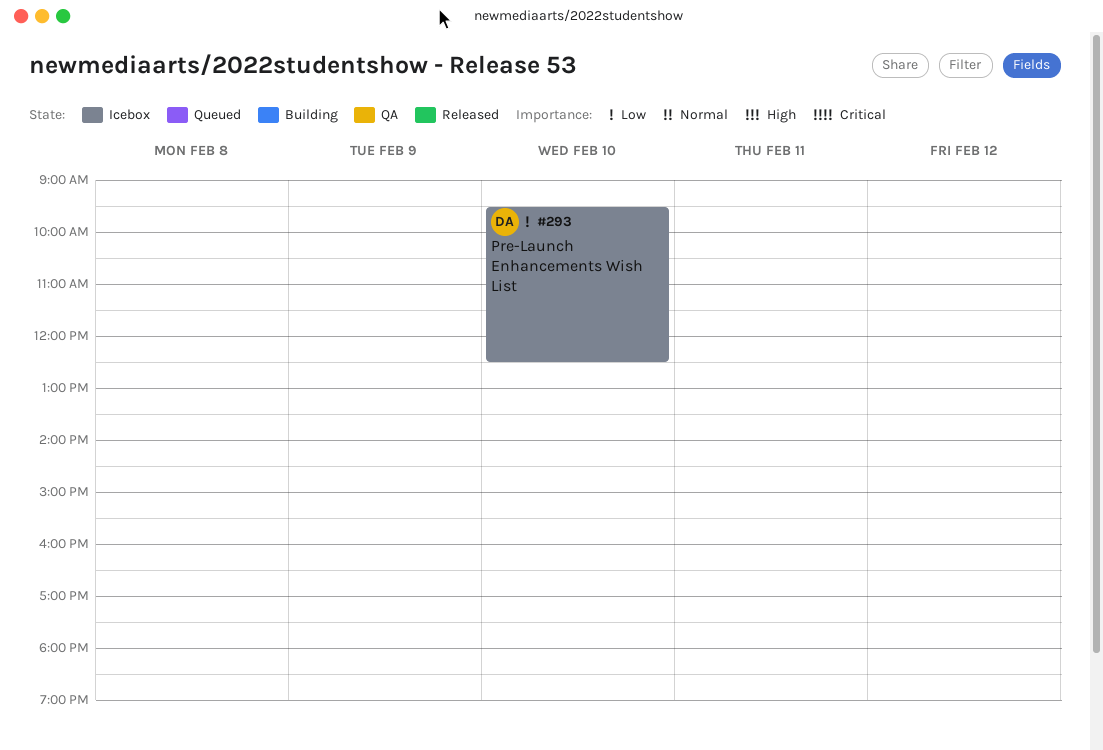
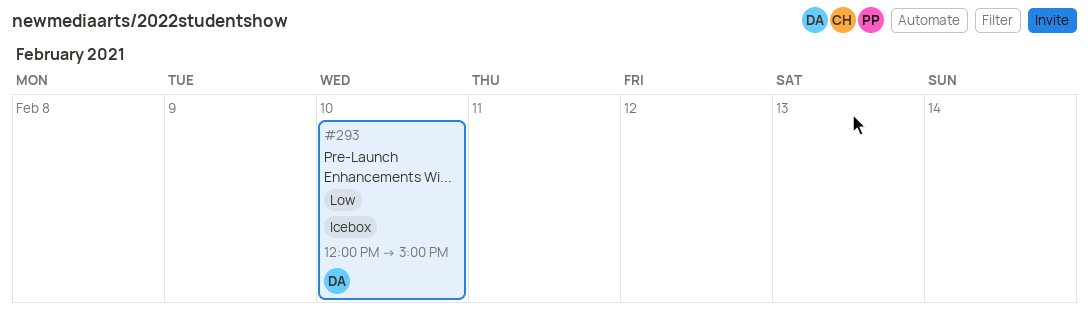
#293, begins: 09:30 -> 12:00
#293, ends: 12:30 -> 15:00

